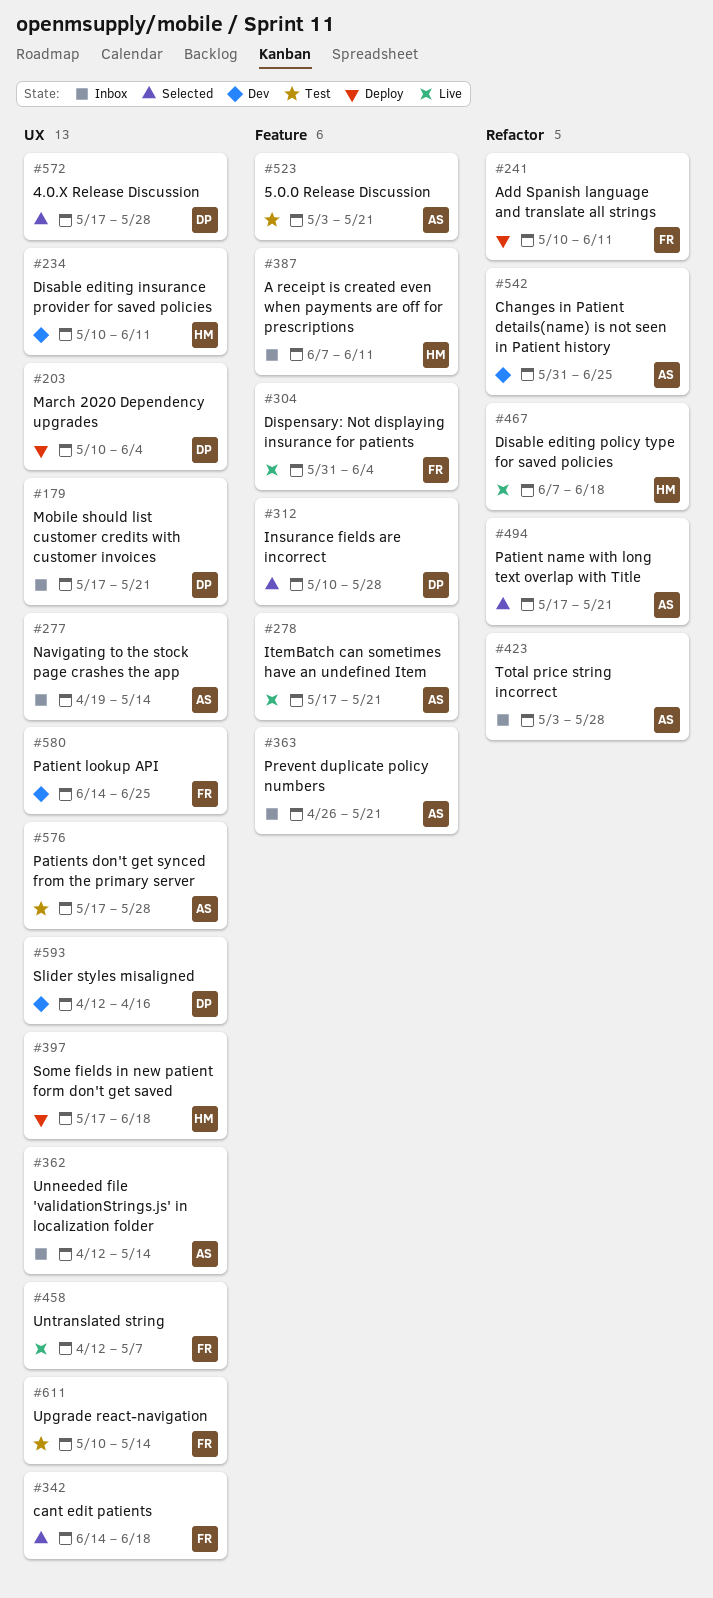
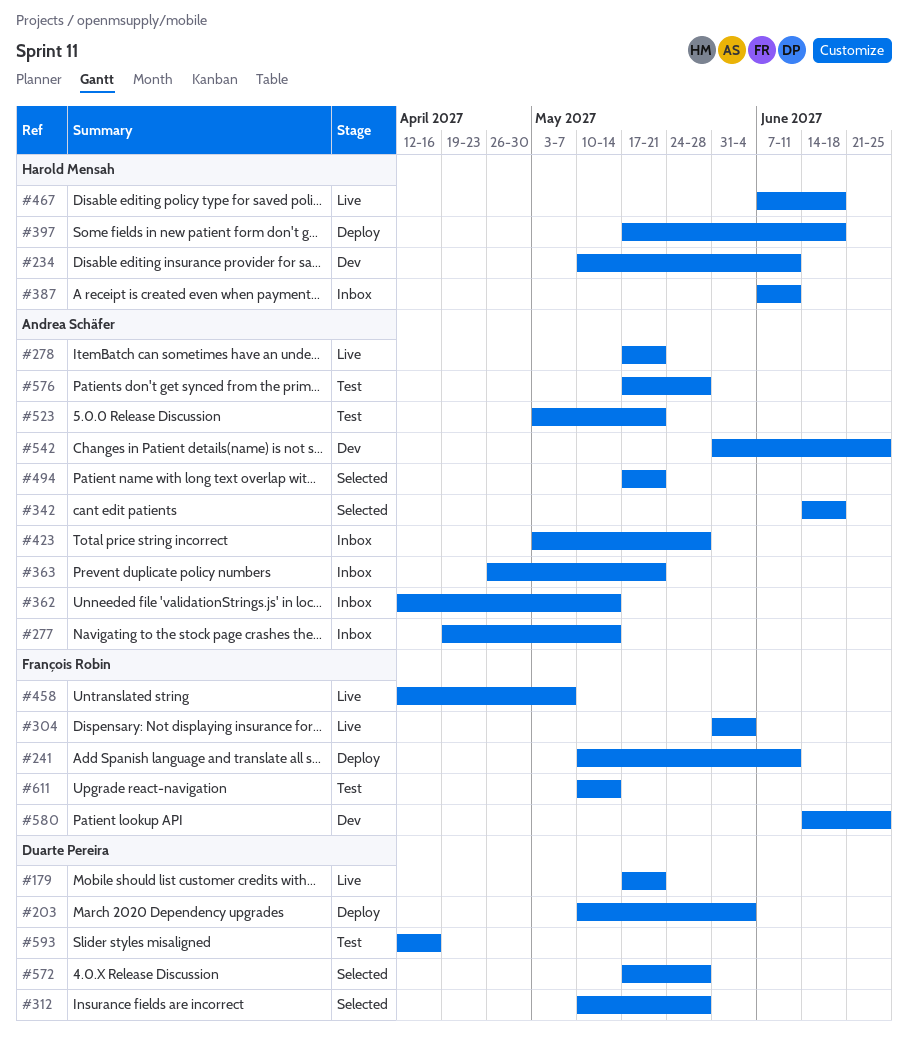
#179, status: Inbox -> Live
#342, owner: François Robin -> Andrea Schäfer
#593, status: Dev -> Test

